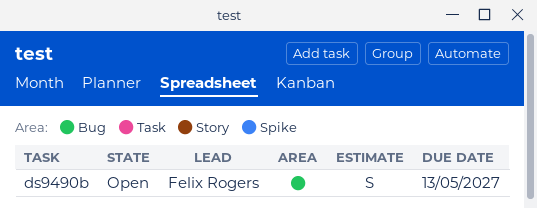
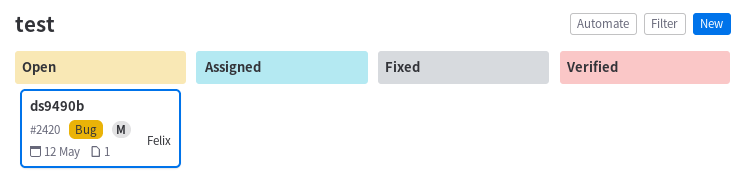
ds9490b, estimate: S -> M
ds9490b, due: May 13 -> May 12

